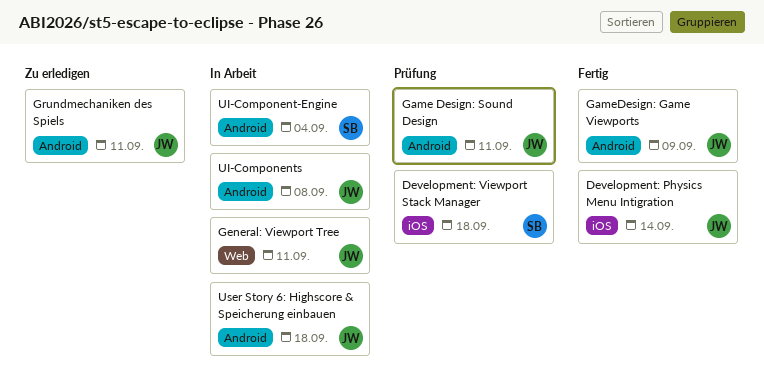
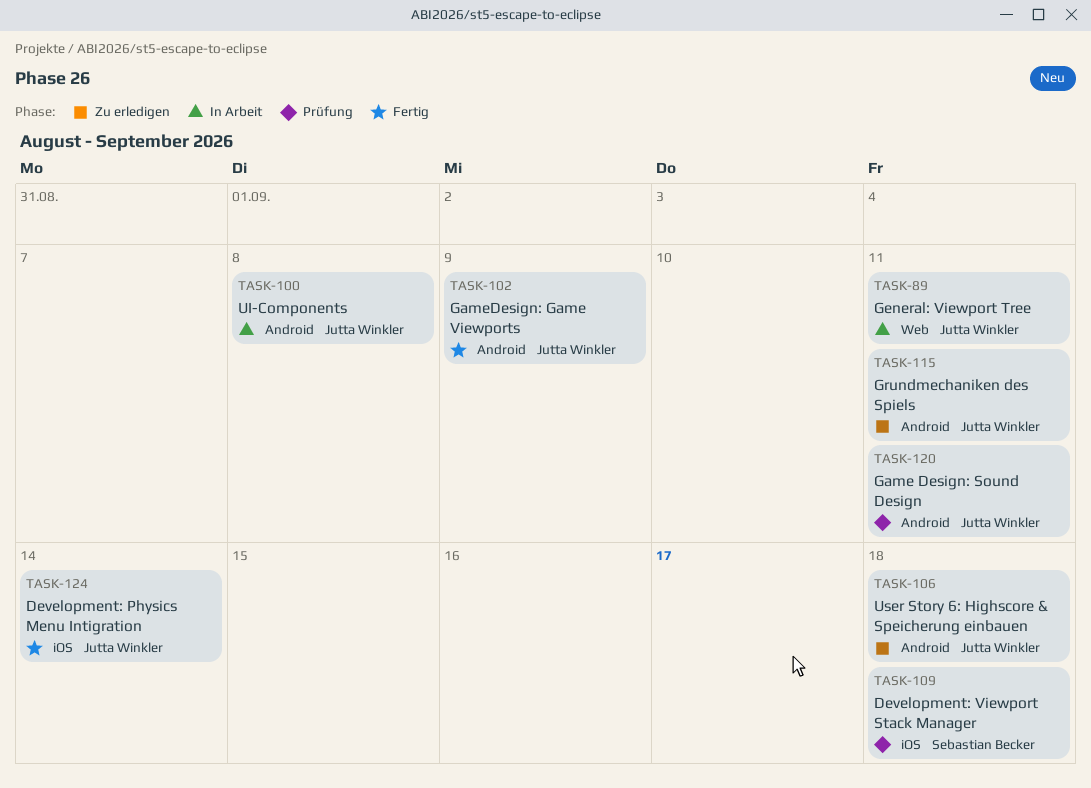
UI-Component-Engine: present -> none
User Story 6: Highscore & Speicherung einbauen, status: In Arbeit -> Zu erledigen

